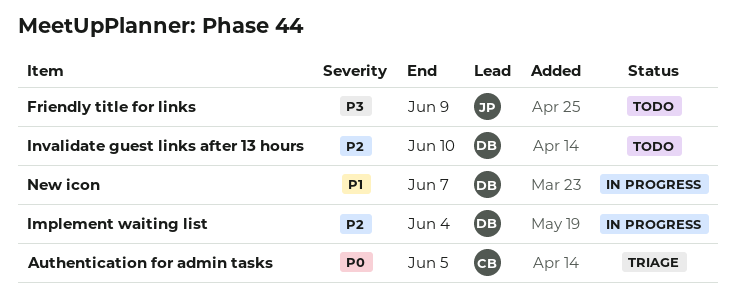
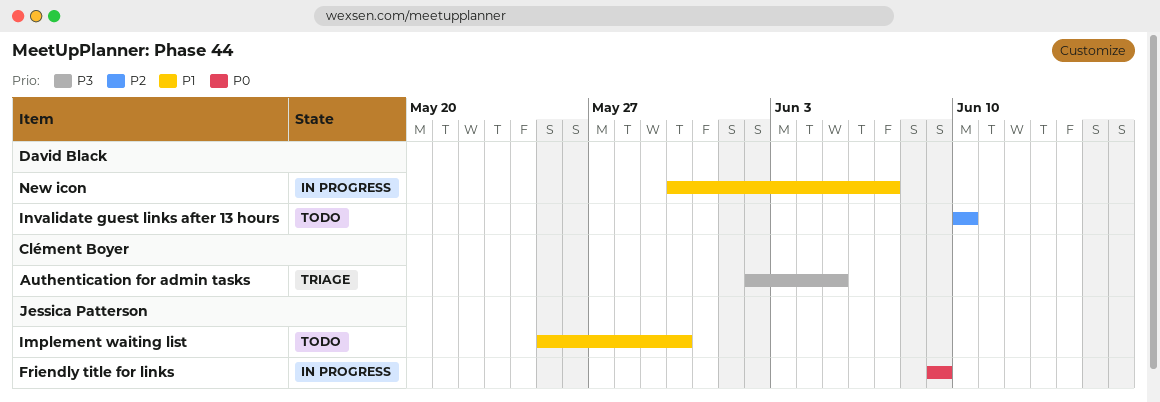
Authentication for admin tasks, priority: P0 -> P3
Friendly title for links, status: Todo -> In progress
Friendly title for links, priority: P3 -> P0
Implement waiting list, status: In progress -> Todo
Implement waiting list, owner: David Black -> Jessica Patterson
Implement waiting list, priority: P2 -> P1
Implement waiting list, due: Jun 4 -> May 30

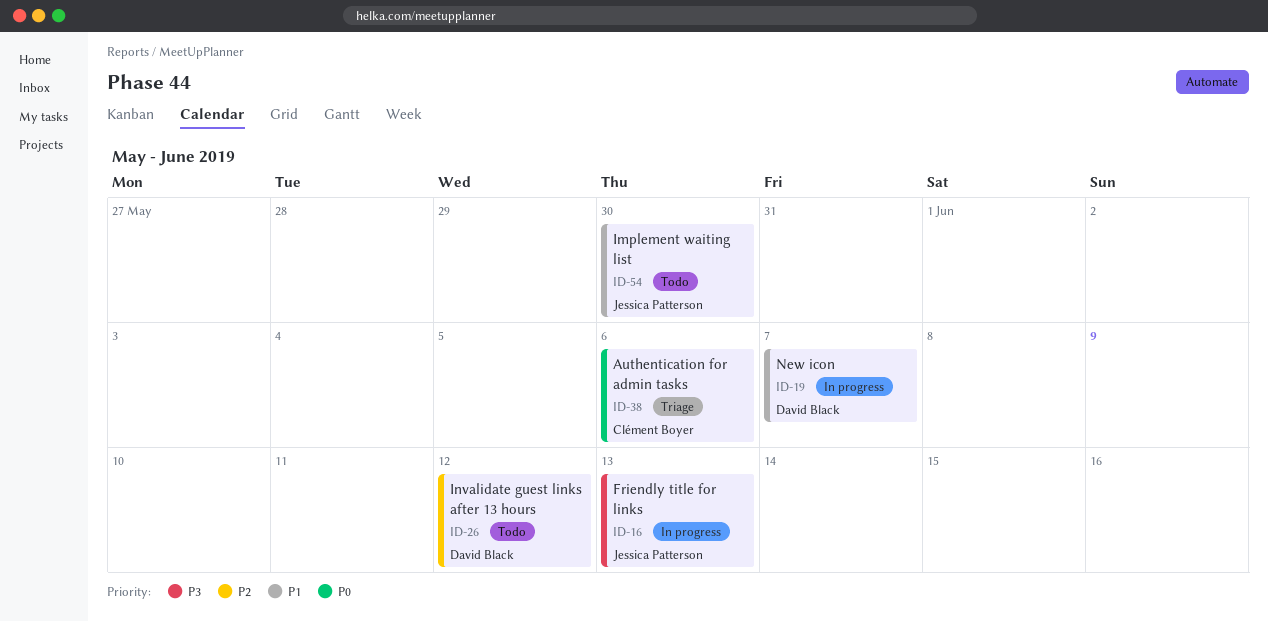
Authentication for admin tasks, priority: P3 -> P0
Authentication for admin tasks, due: Jun 5 -> Jun 6
Friendly title for links, priority: P0 -> P3
Friendly title for links, due: Jun 9 -> Jun 13
Invalidate guest links after 13 hours, due: Jun 10 -> Jun 12

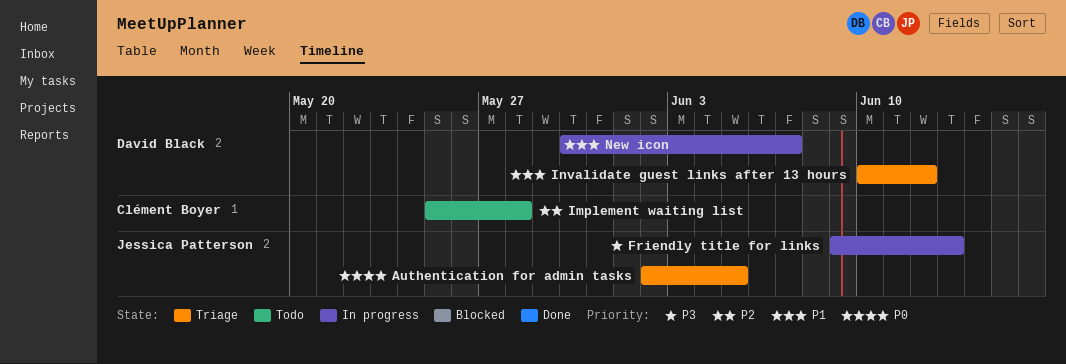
Authentication for admin tasks, owner: Clément Boyer -> Jessica Patterson
Authentication for admin tasks, due: Jun 6 -> Jun 5
Implement waiting list, owner: Jessica Patterson -> Clément Boyer
Implement waiting list, priority: P1 -> P2
Implement waiting list, due: May 30 -> May 28
Invalidate guest links after 13 hours, status: Todo -> Triage
Invalidate guest links after 13 hours, priority: P2 -> P1

